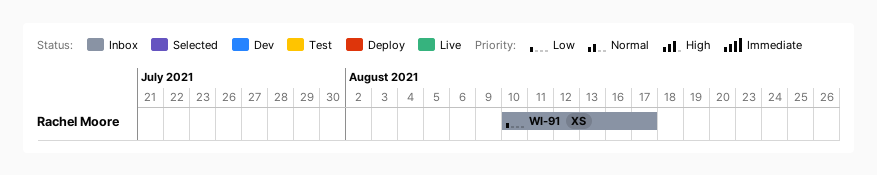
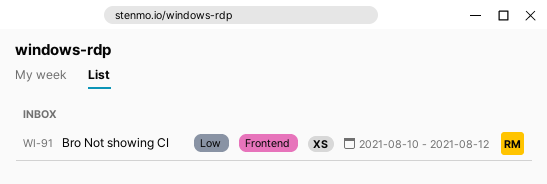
WI-91, due: Aug 17 -> Aug 12

